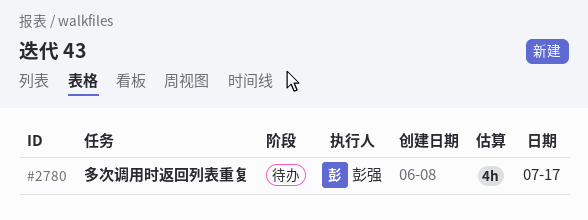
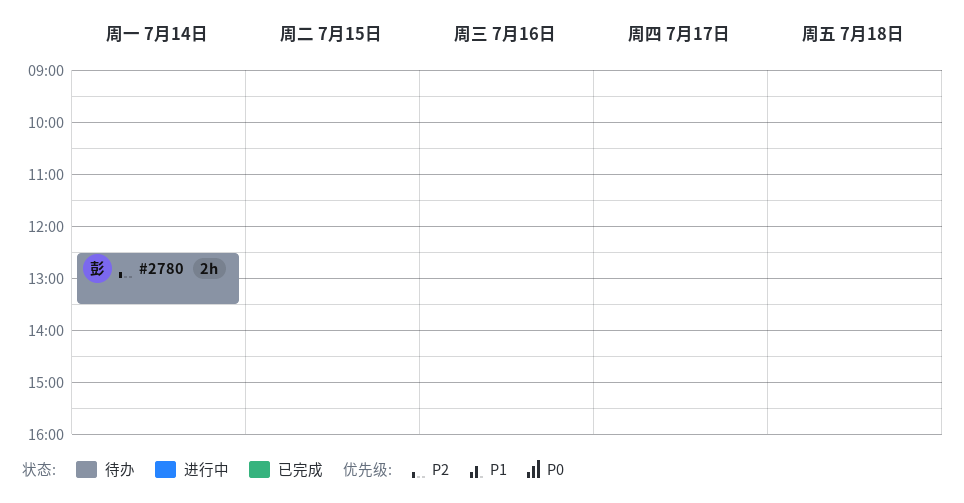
#2780, estimate: 4h -> 2h
#2780, day: Jul 17 -> Jul 14

